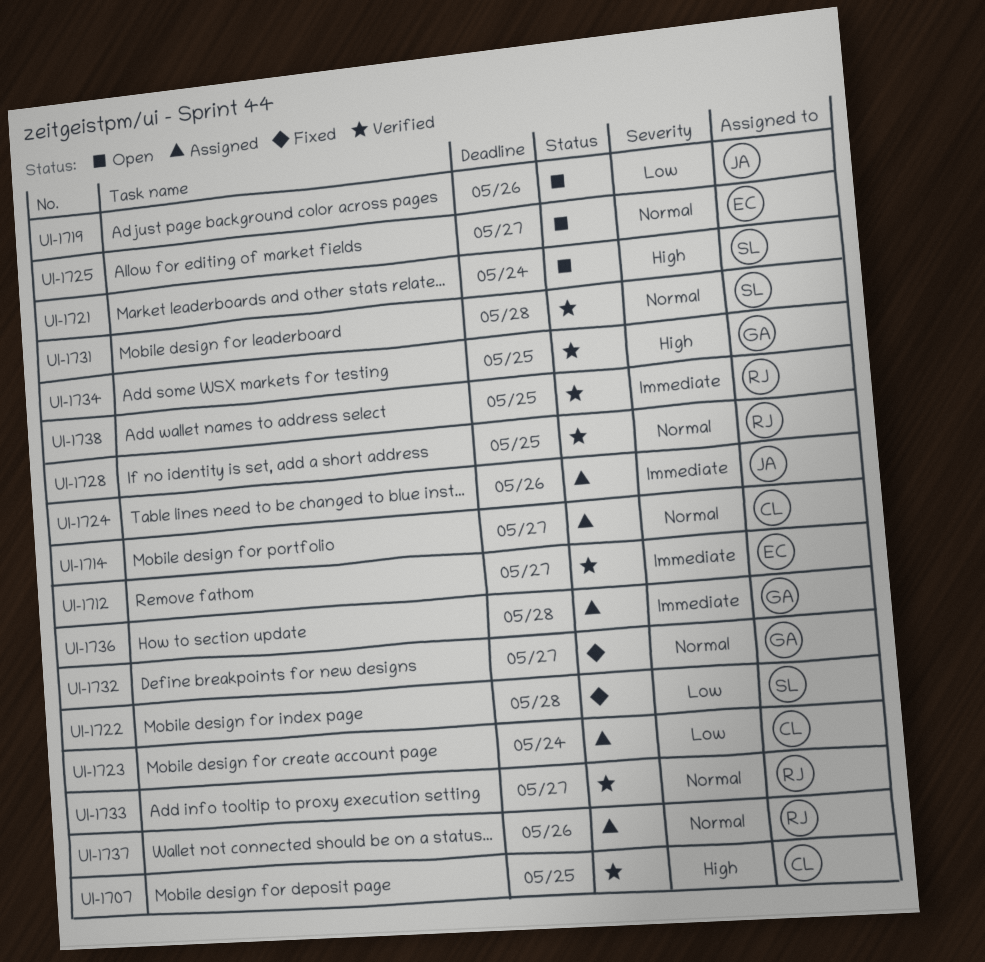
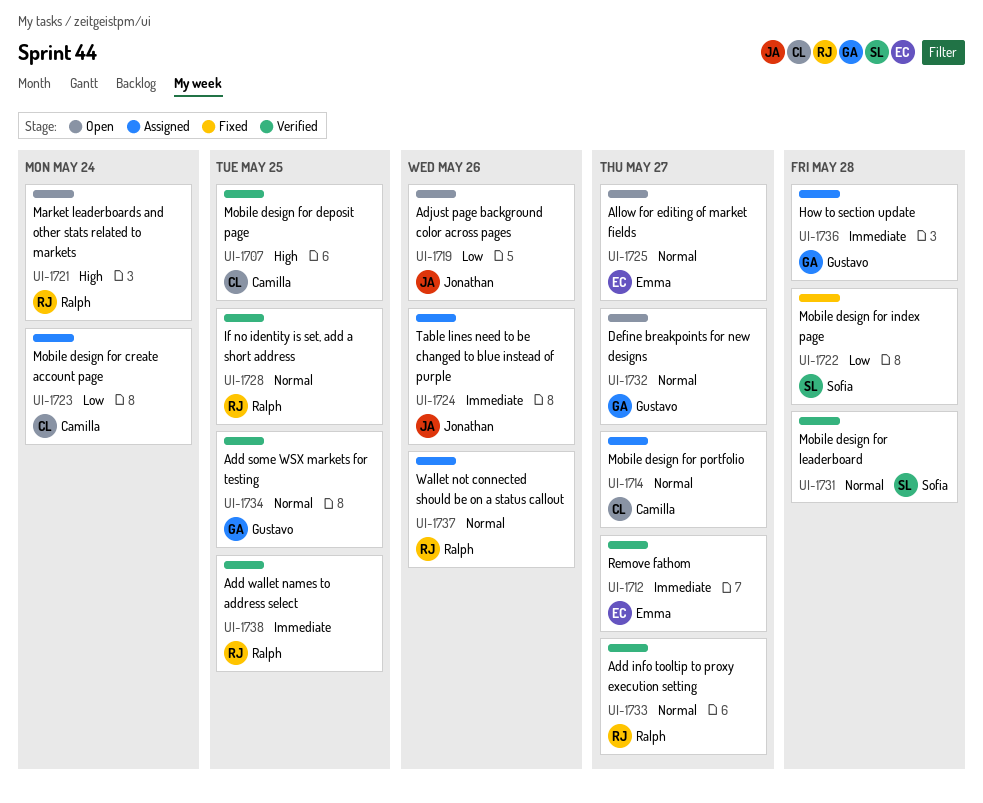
UI-1721, owner: Sofia -> Ralph
UI-1732, status: Fixed -> Open
UI-1734, priority: High -> Normal

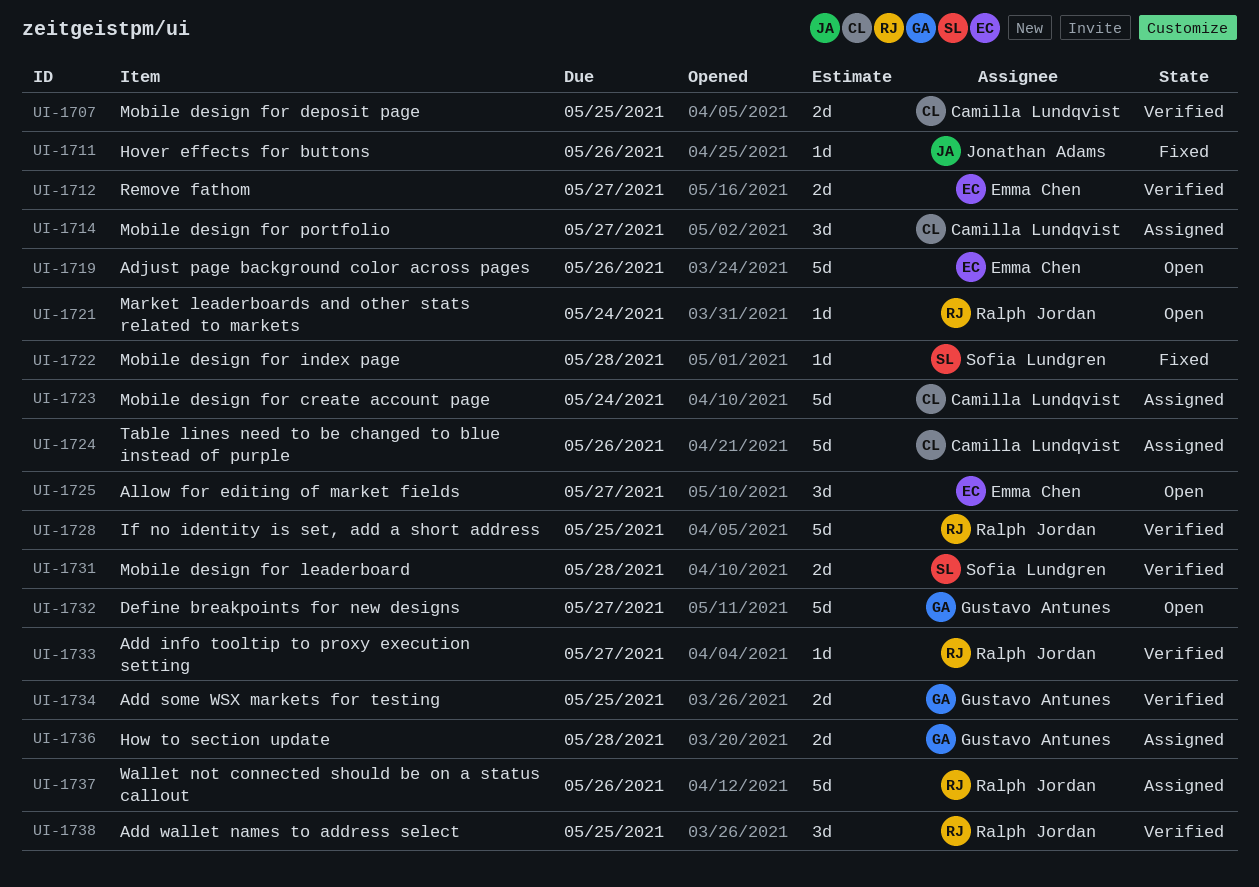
UI-1711: none -> present
UI-1719, owner: Jonathan Adams -> Emma Chen
UI-1724, owner: Jonathan Adams -> Camilla Lundqvist

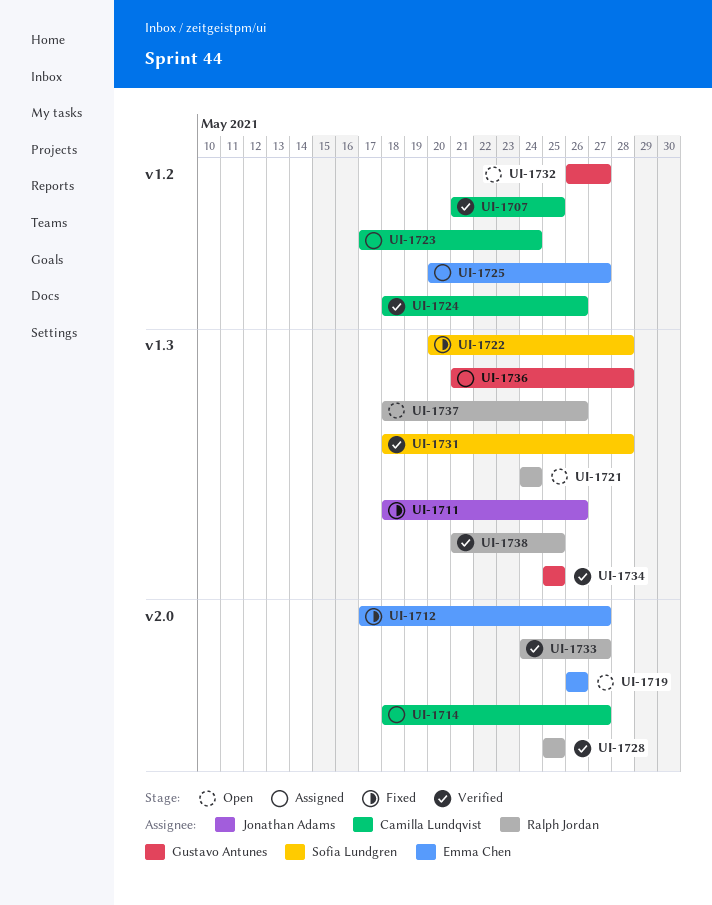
UI-1712, status: Verified -> Fixed
UI-1724, status: Assigned -> Verified
UI-1725, status: Open -> Assigned
UI-1737, status: Assigned -> Open

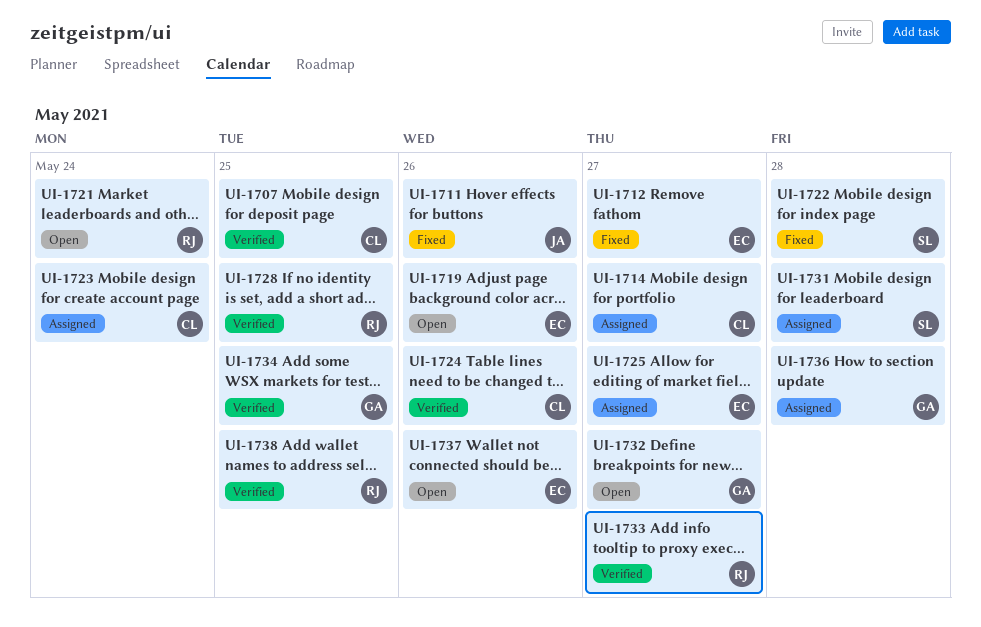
UI-1731, status: Verified -> Assigned
UI-1737, owner: Ralph Jordan -> Emma Chen

